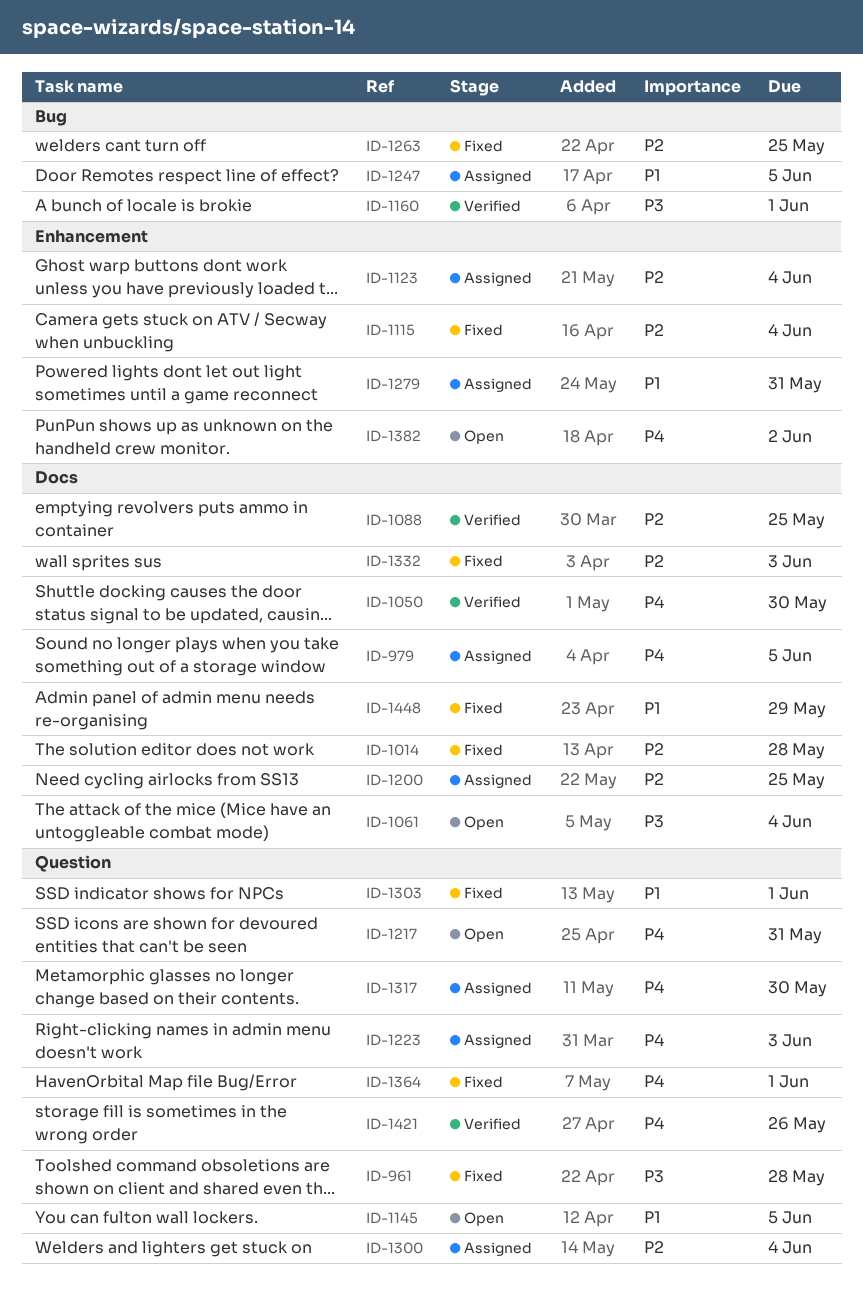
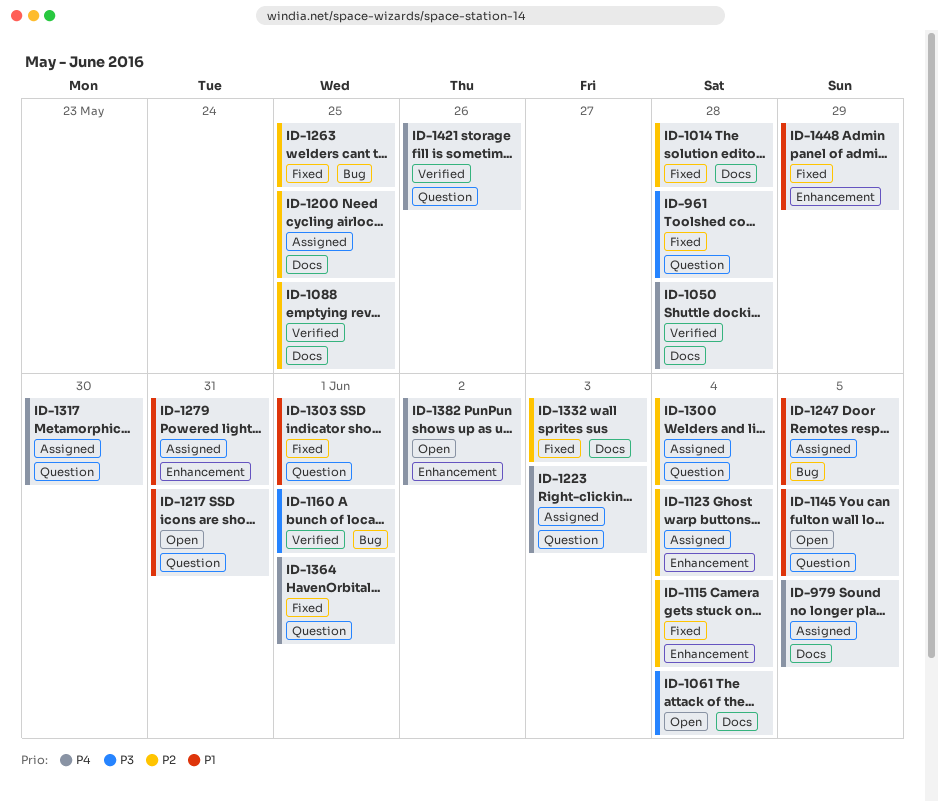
ID-1050, due: May 30 -> May 28
ID-1217, priority: P4 -> P1
ID-1448, label: Docs -> Enhancement

